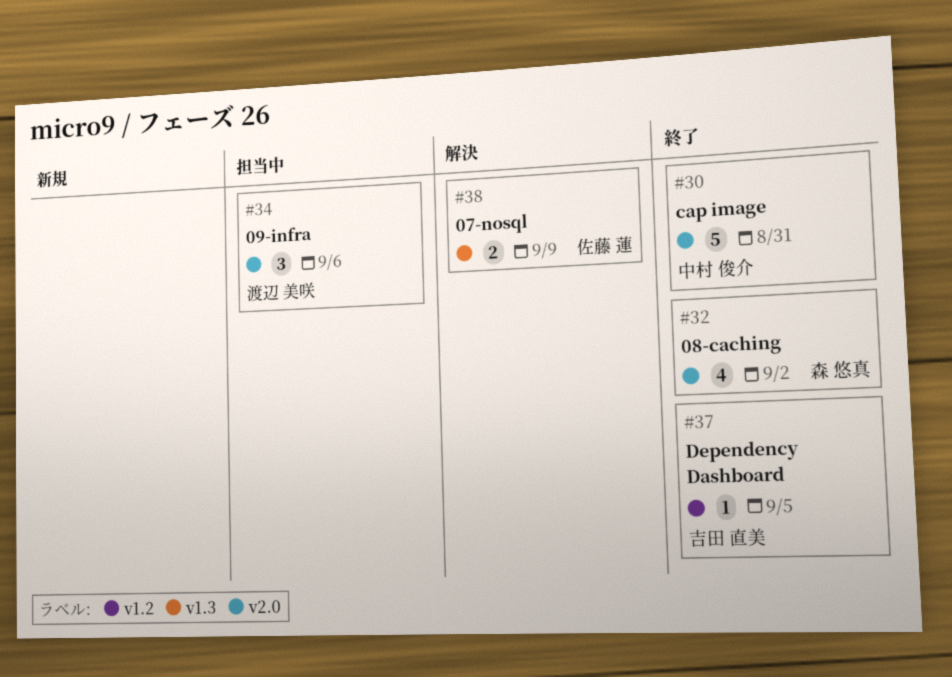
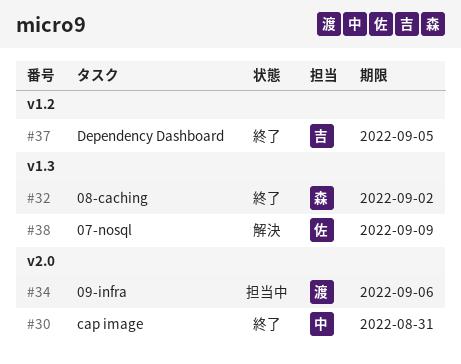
#32, label: v2.0 -> v1.3

